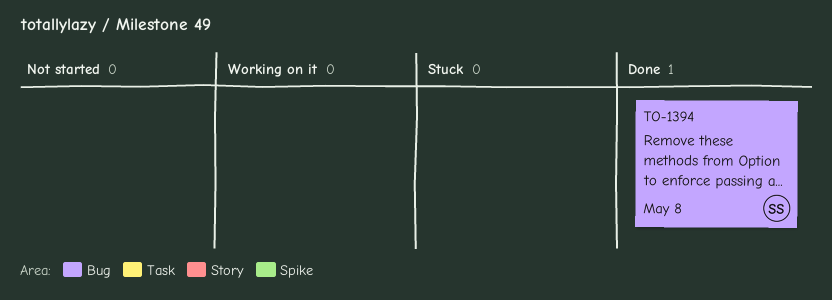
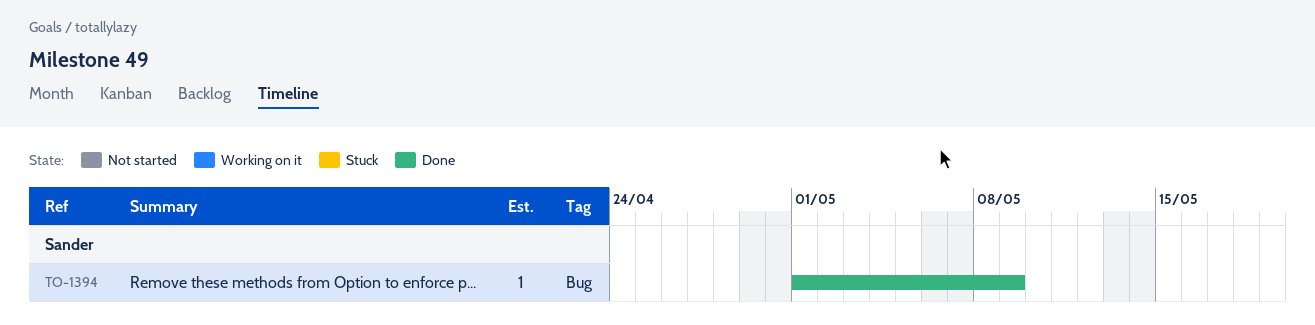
TO-1394, due: May 8 -> May 9

